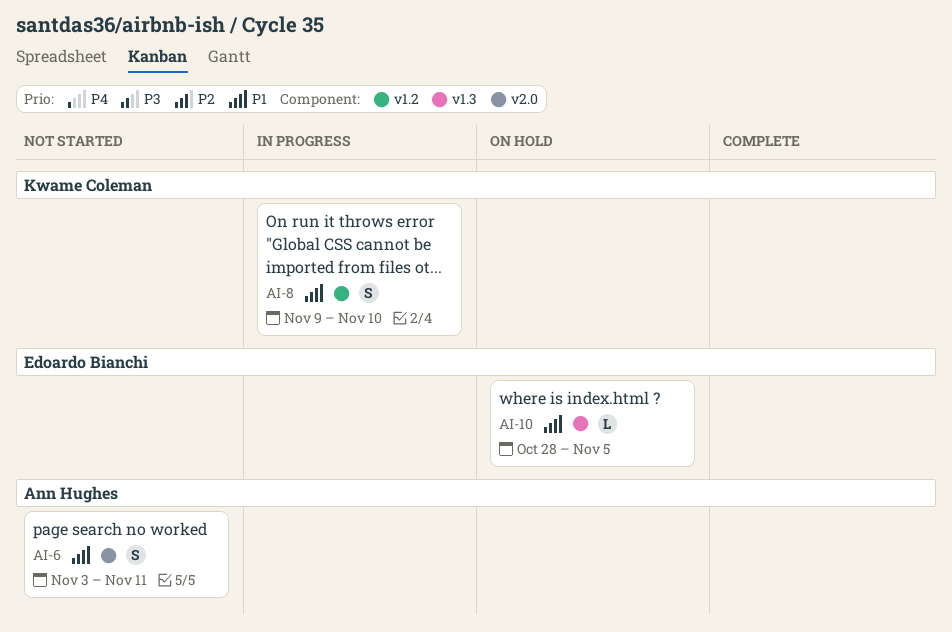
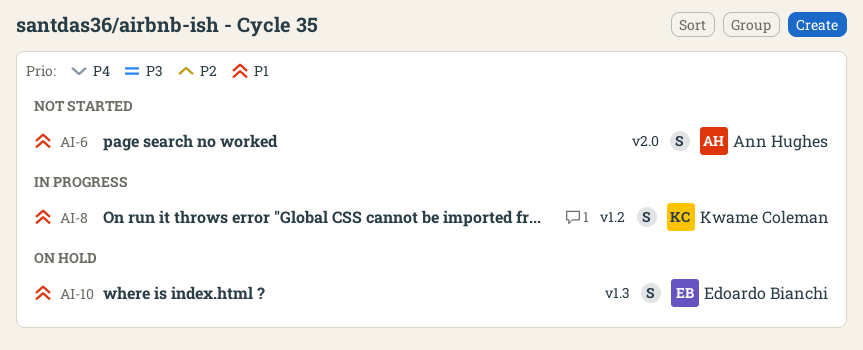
AI-10, estimate: L -> S

